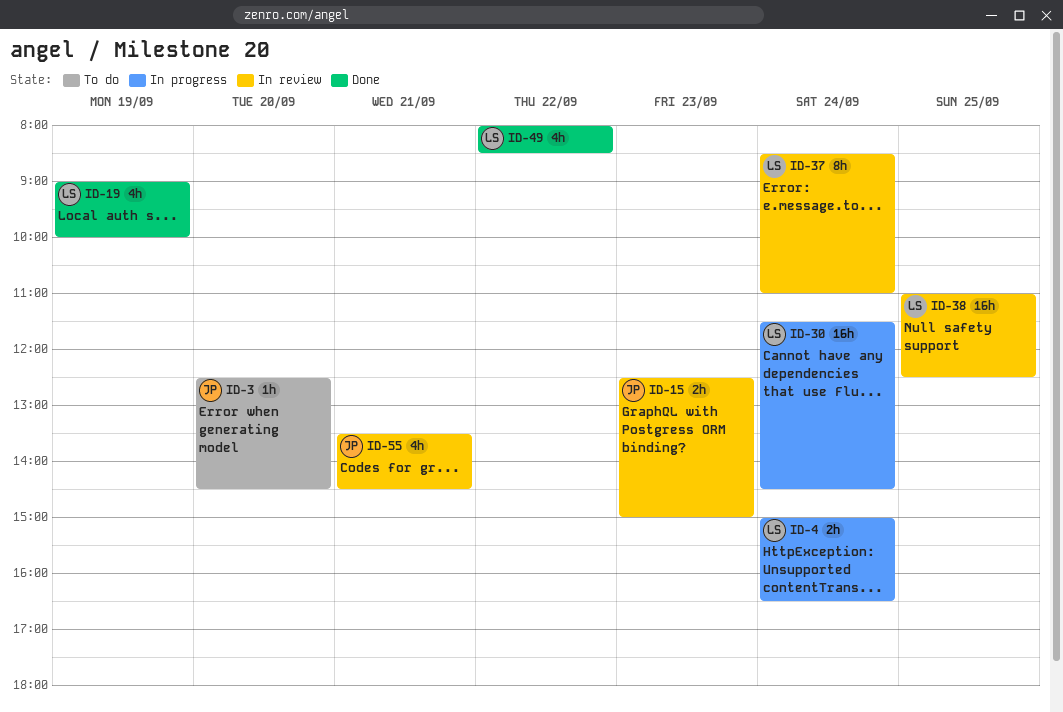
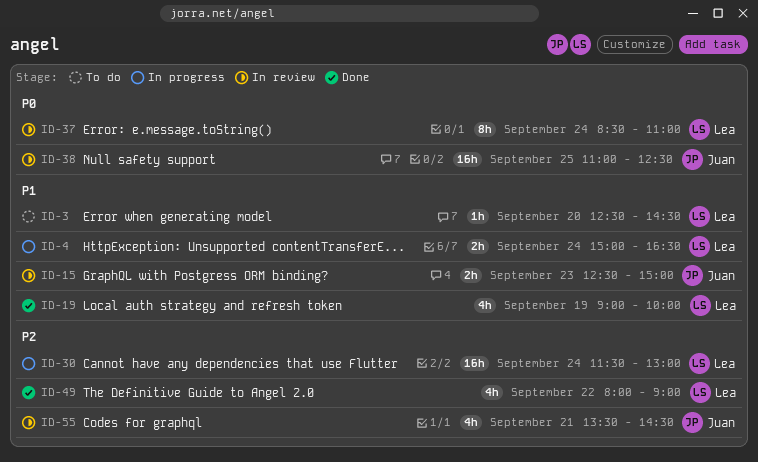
ID-3, owner: Juan -> Lea
ID-30, ends: 14:30 -> 13:00
ID-38, owner: Lea -> Juan
ID-49, ends: 08:30 -> 09:00

